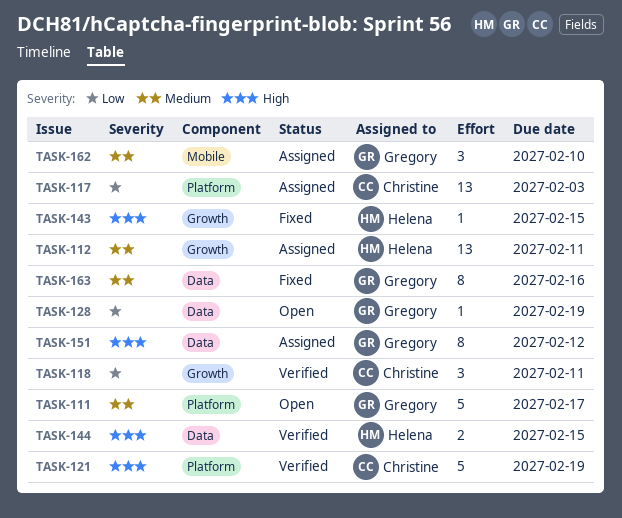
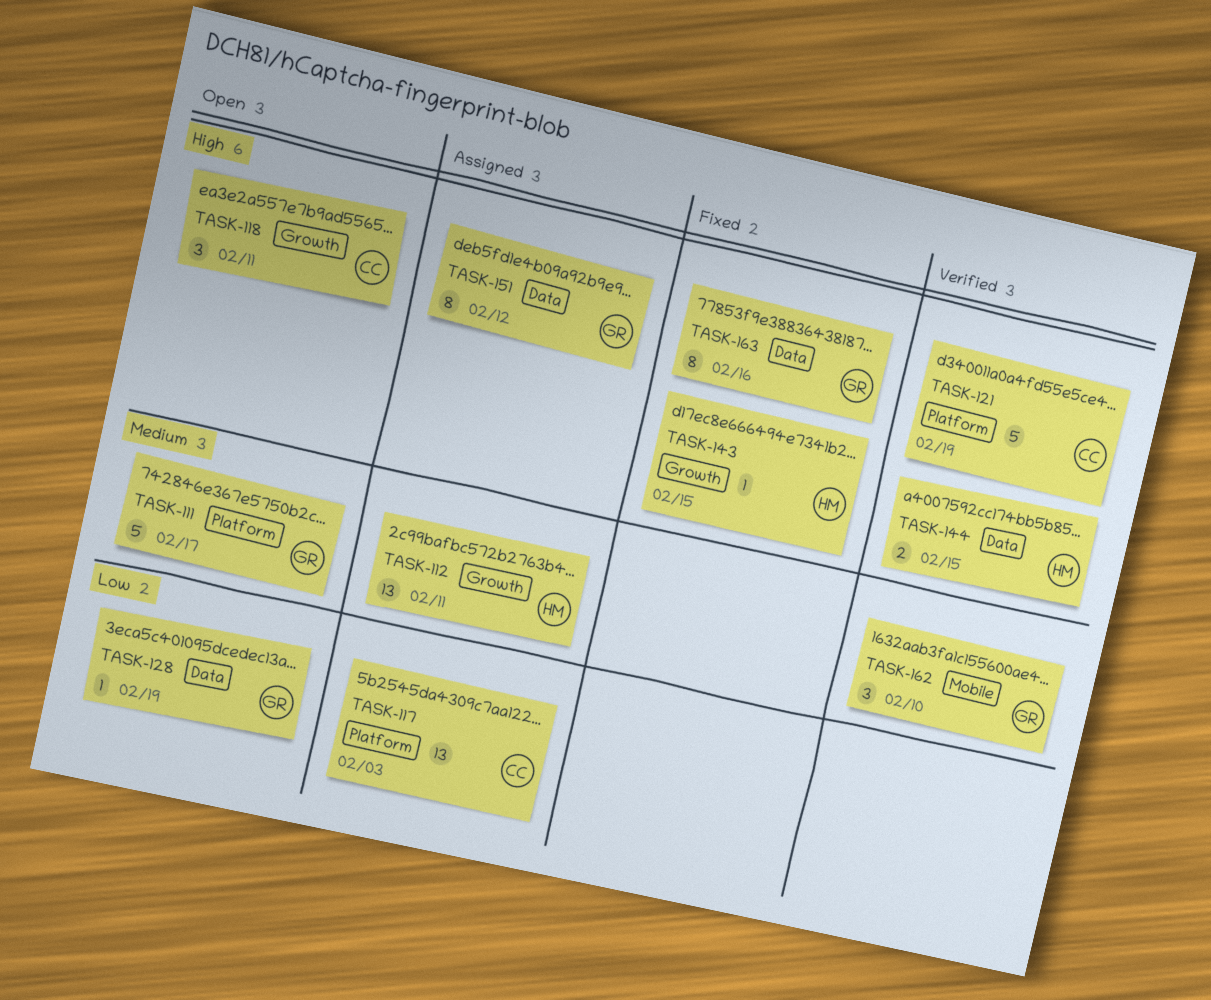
TASK-118, status: Verified -> Open
TASK-118, priority: Low -> High
TASK-162, status: Assigned -> Verified
TASK-163, priority: Medium -> High

